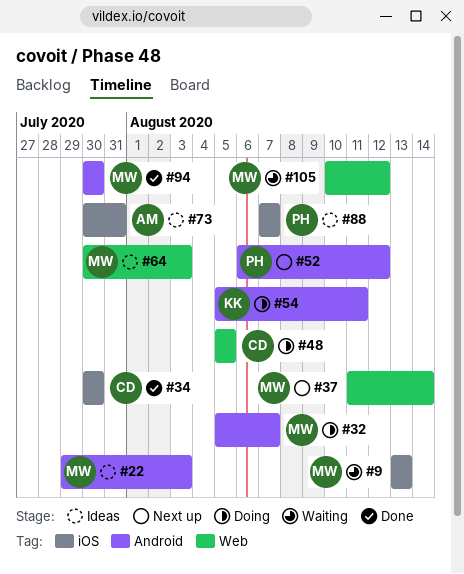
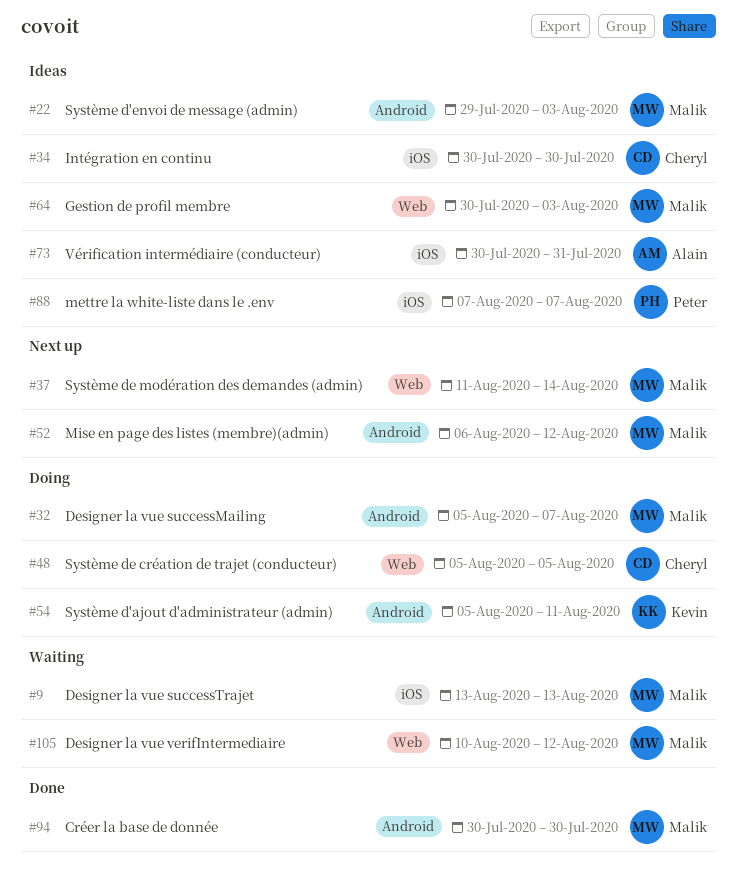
#34, status: Done -> Ideas
#52, owner: Peter -> Malik

